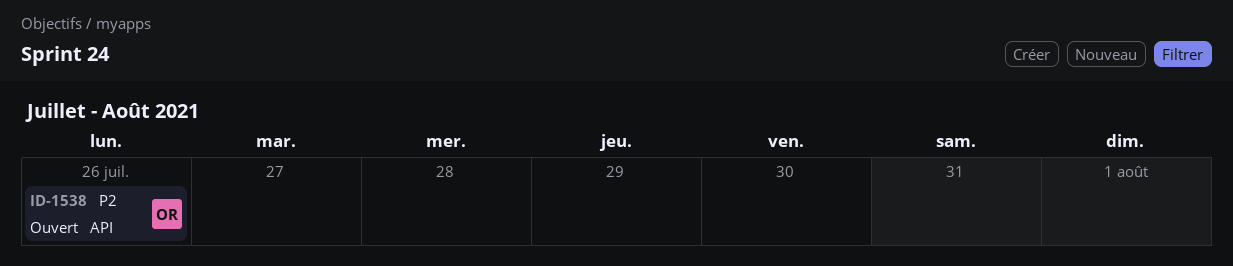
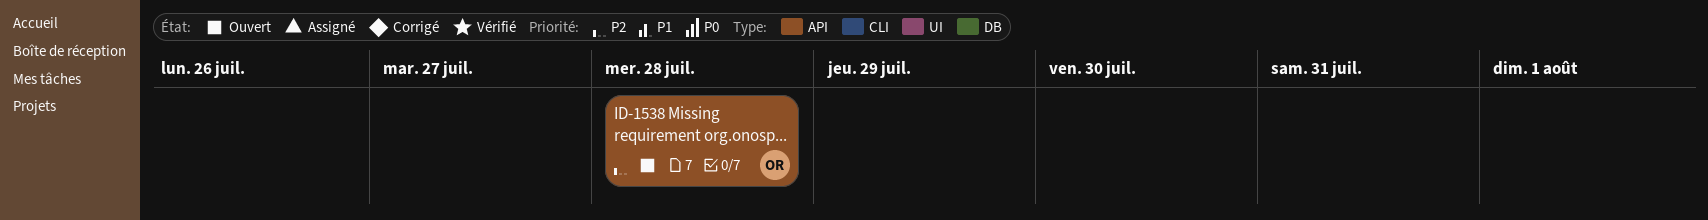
ID-1538, due: Jul 26 -> Jul 28

